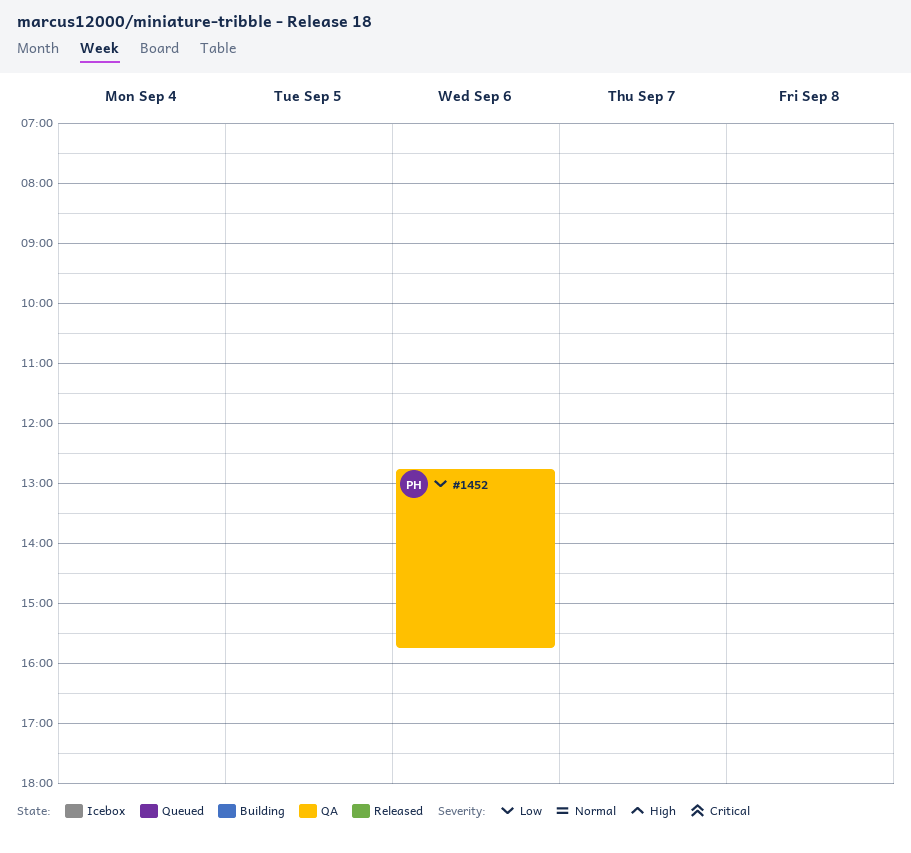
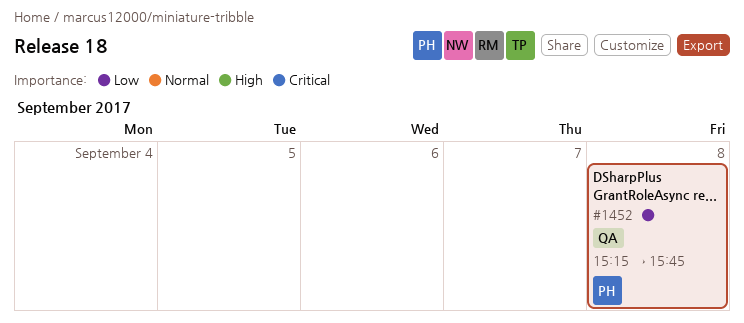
#1452, day: Sep 6 -> Sep 8
#1452, begins: 12:45 -> 15:15

